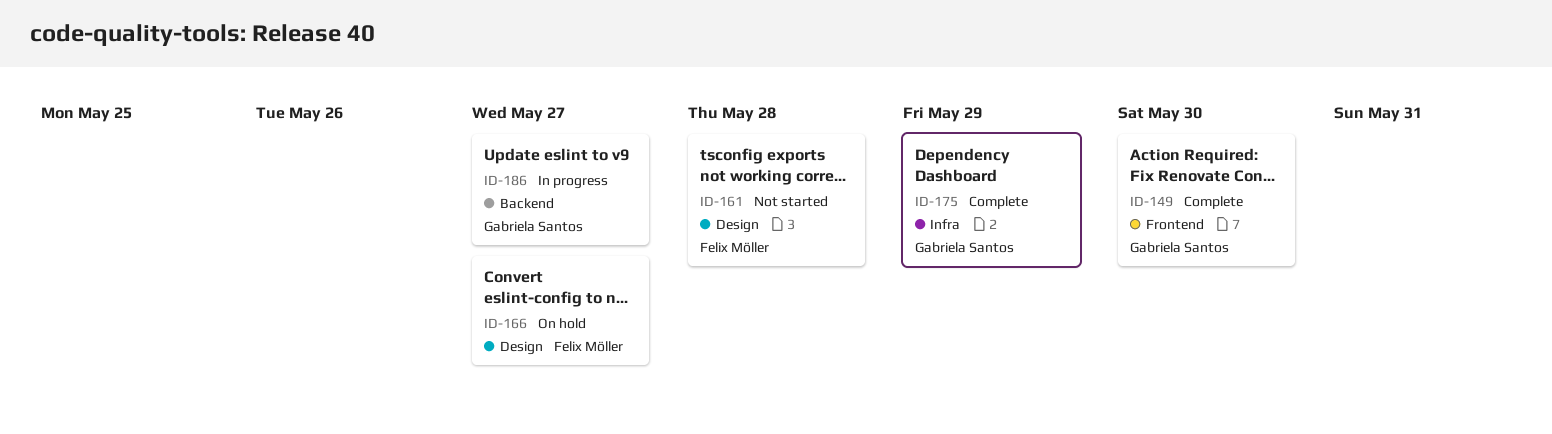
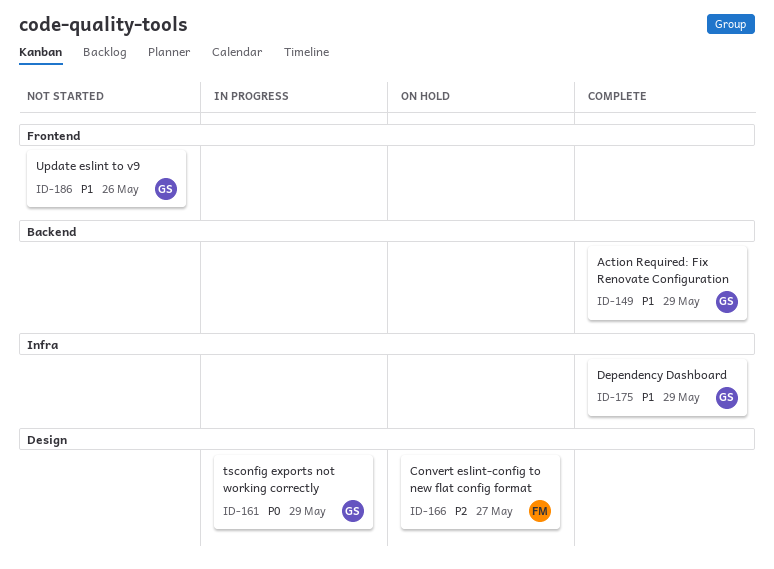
ID-149, label: Frontend -> Backend
ID-149, due: May 30 -> May 29
ID-161, status: Not started -> In progress
ID-161, owner: Felix Möller -> Gabriela Santos
ID-161, due: May 28 -> May 29
ID-186, status: In progress -> Not started
ID-186, label: Backend -> Frontend
ID-186, due: May 27 -> May 26

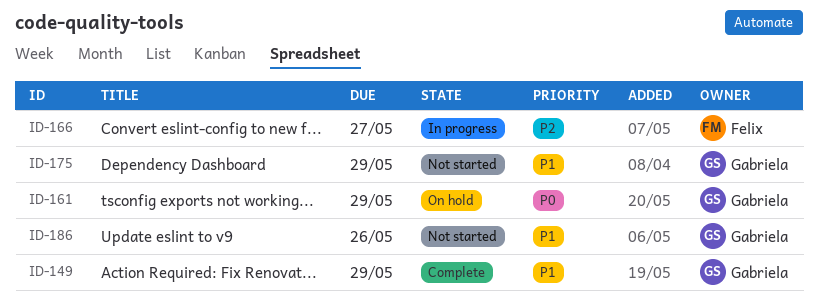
ID-161, status: In progress -> On hold
ID-166, status: On hold -> In progress
ID-175, status: Complete -> Not started

